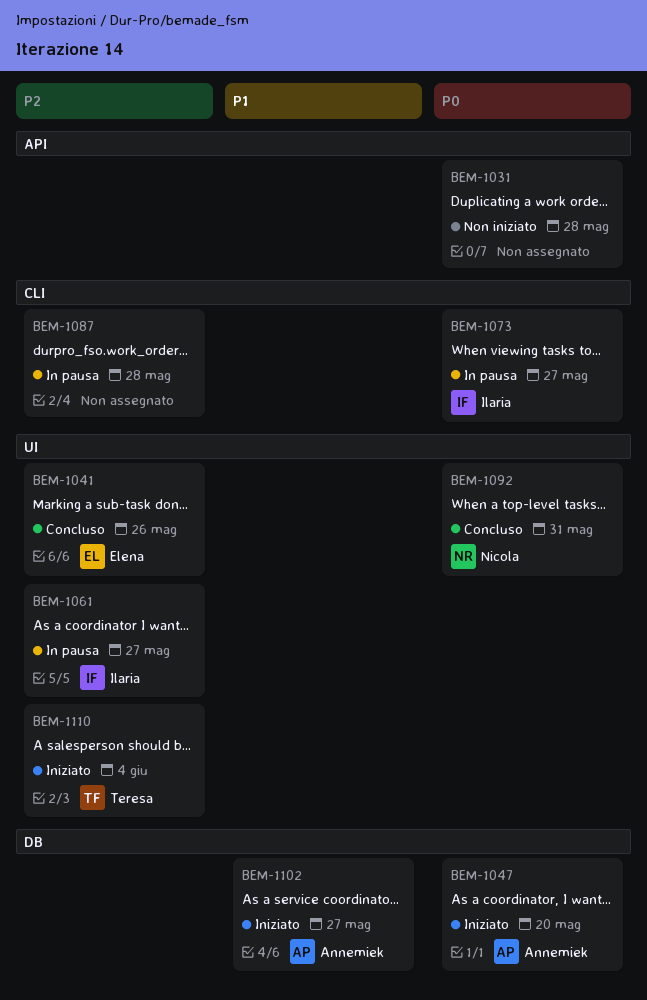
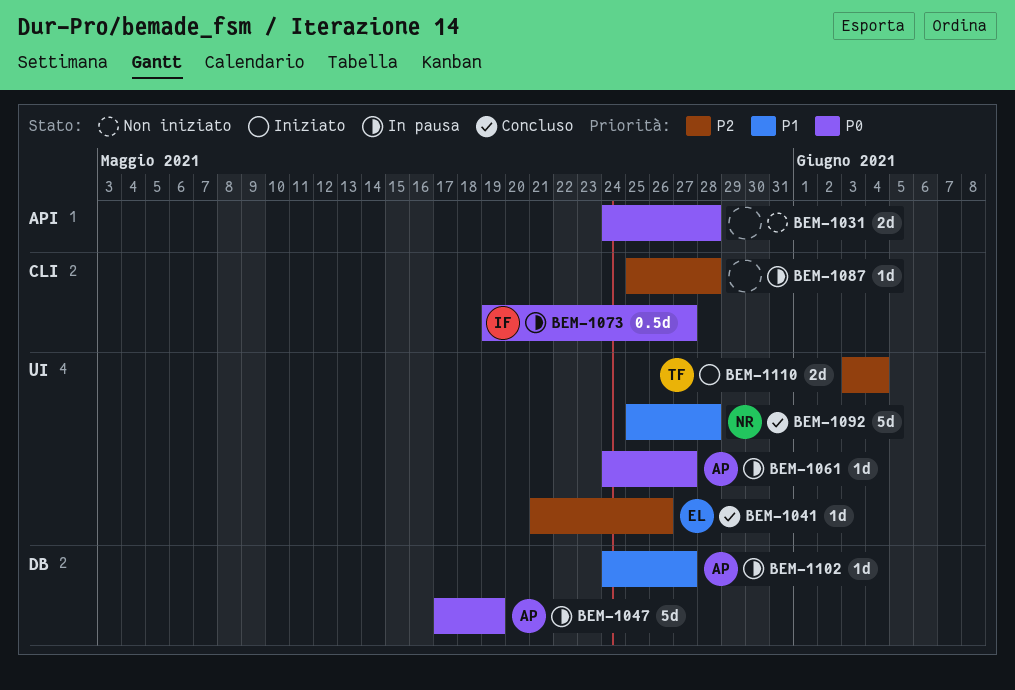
BEM-1047, status: Iniziato -> In pausa
BEM-1047, due: May 20 -> May 19
BEM-1061, owner: Ilaria -> Annemiek
BEM-1061, priority: P2 -> P0
BEM-1092, priority: P0 -> P1
BEM-1092, due: May 31 -> May 28
BEM-1102, status: Iniziato -> In pausa

